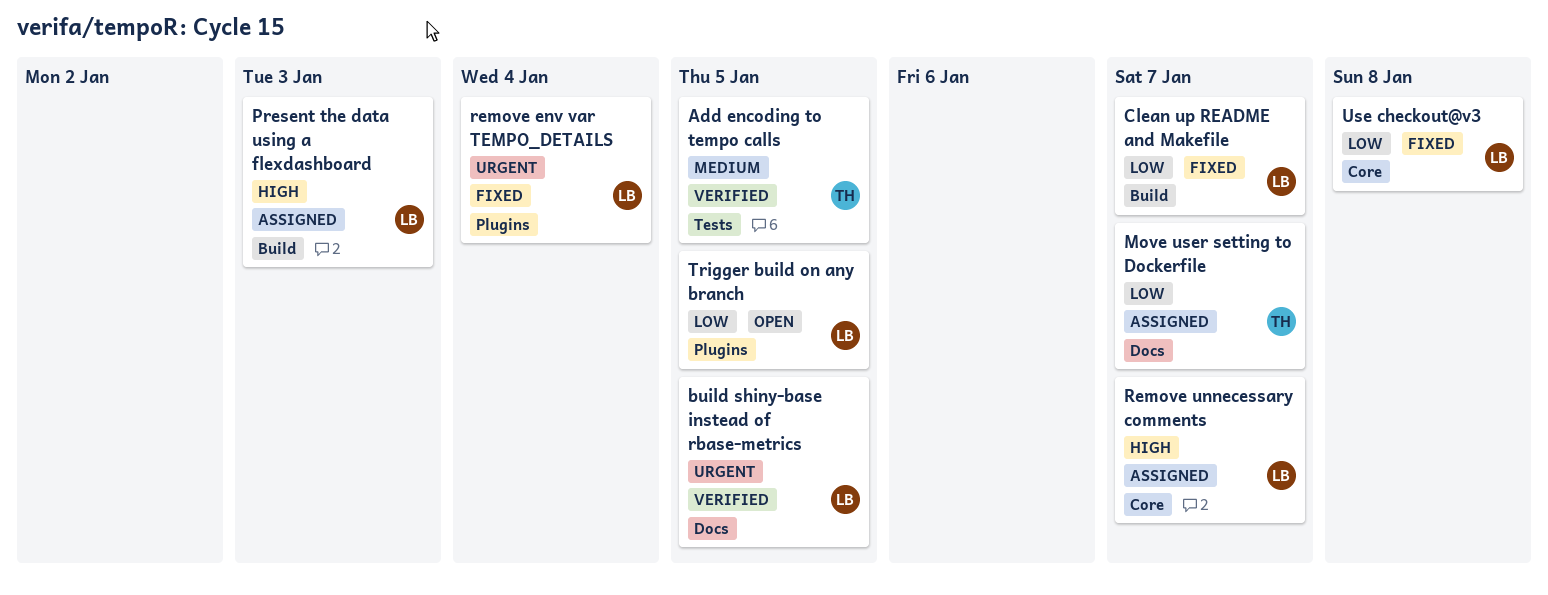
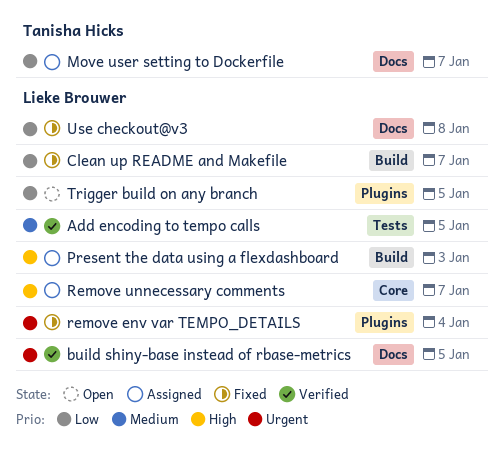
Add encoding to tempo calls, owner: Tanisha Hicks -> Lieke Brouwer
Use checkout@v3, label: Core -> Docs

